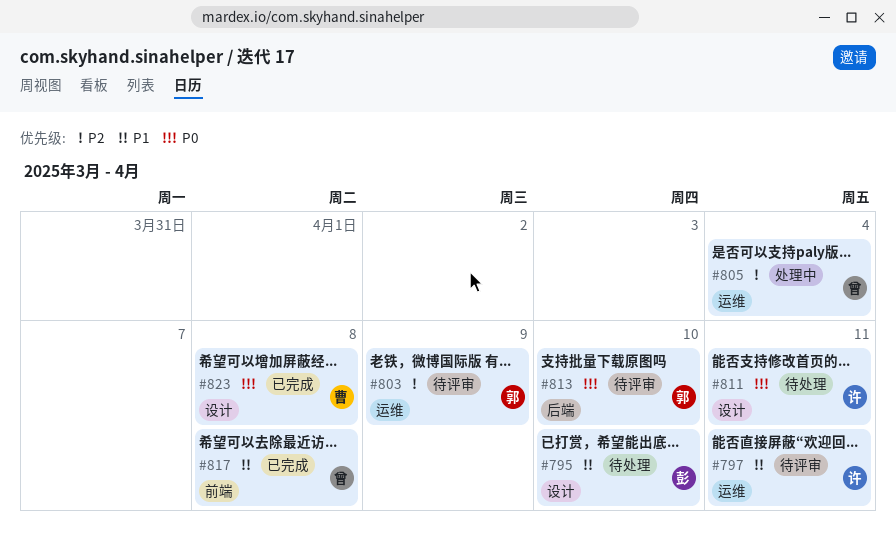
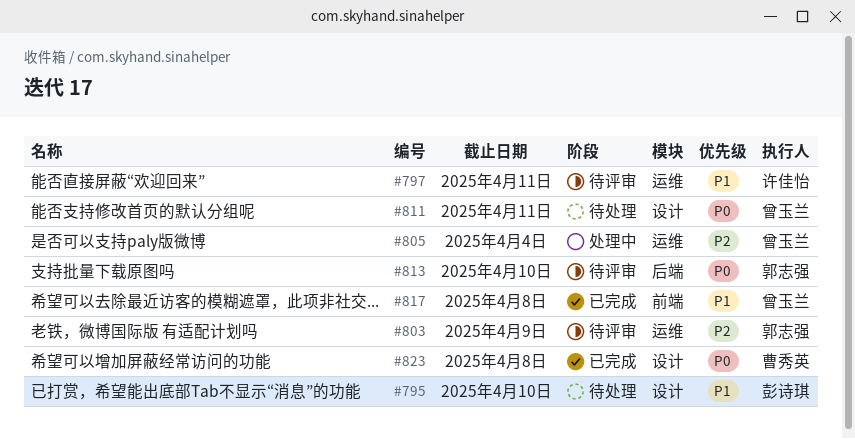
#811, owner: 许佳怡 -> 曾玉兰

